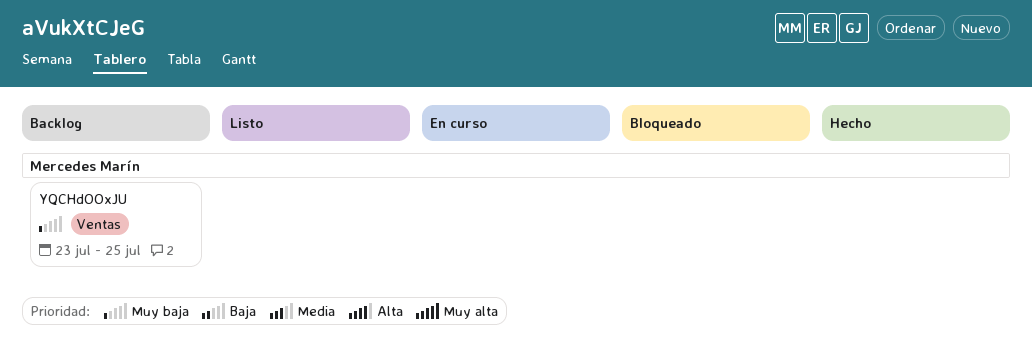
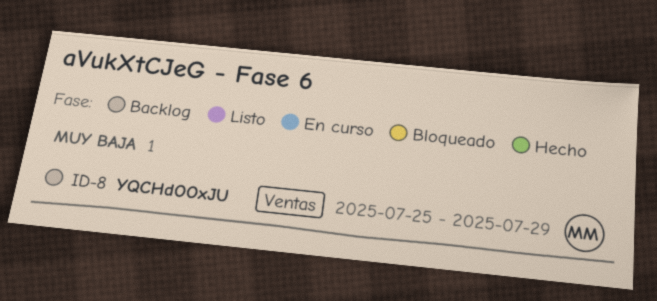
YQCHdOOxJU, start: Jul 23 -> Jul 25
YQCHdOOxJU, due: Jul 25 -> Jul 29

